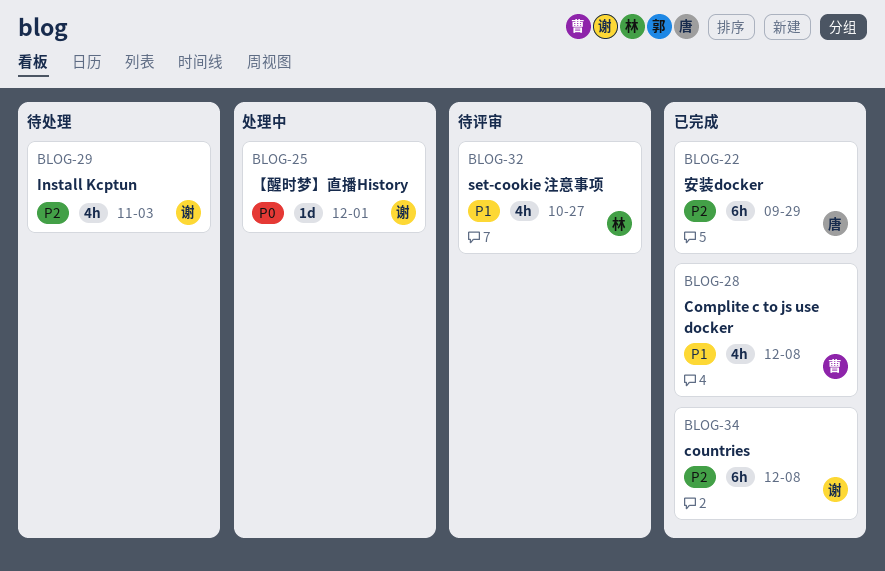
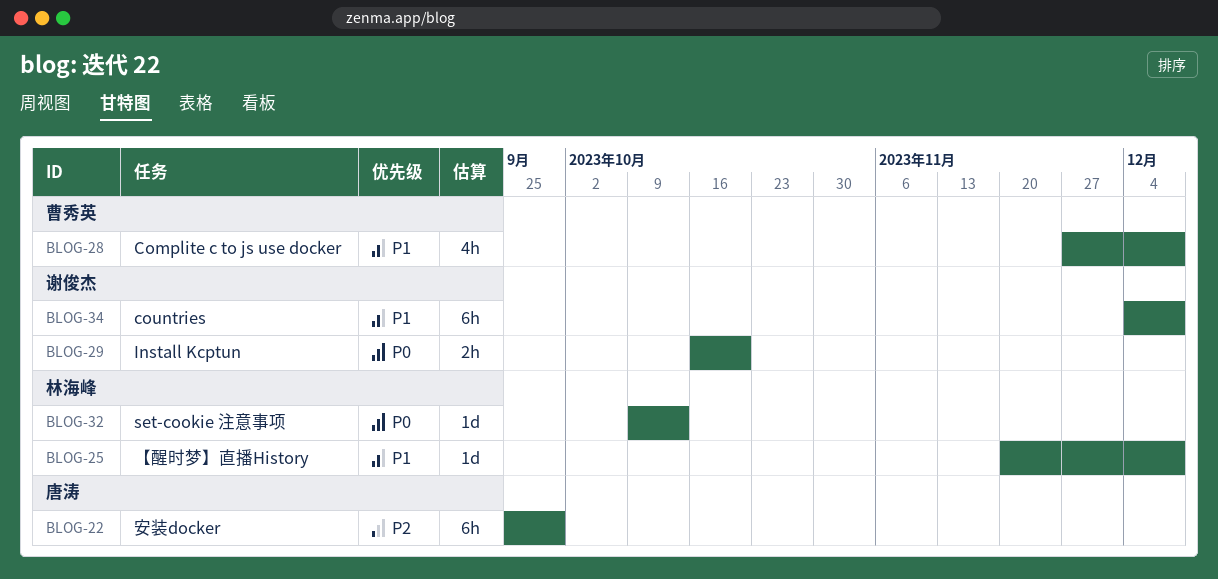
BLOG-25, owner: 谢俊杰 -> 林海峰
BLOG-25, priority: P0 -> P1
BLOG-25, due: Dec 1 -> Dec 8
BLOG-29, priority: P2 -> P0
BLOG-29, estimate: 4h -> 2h
BLOG-29, due: Nov 3 -> Oct 20
BLOG-32, priority: P1 -> P0
BLOG-32, estimate: 4h -> 1d
BLOG-32, due: Oct 27 -> Oct 13
BLOG-34, priority: P2 -> P1

